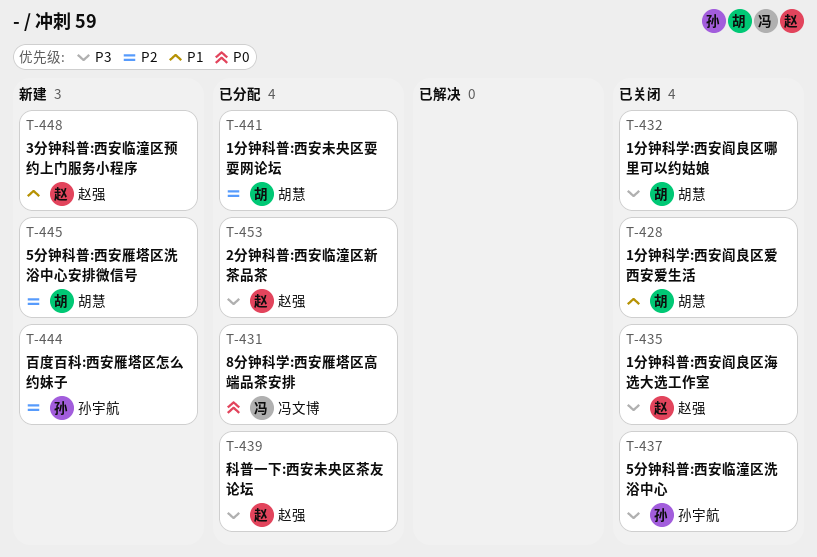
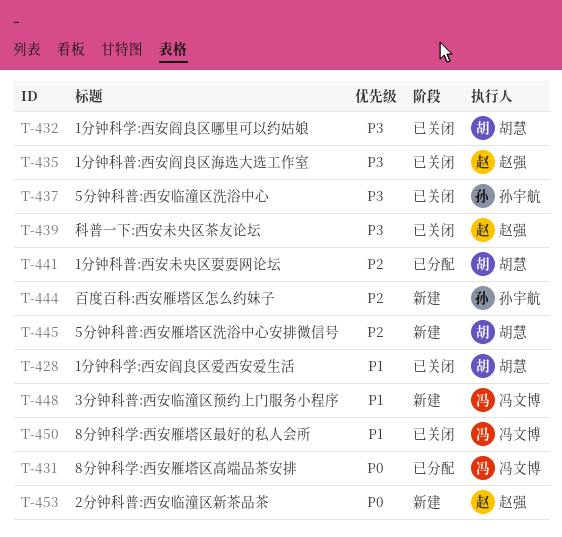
T-439, status: 已分配 -> 已关闭
T-448, owner: 赵强 -> 冯文博
T-450: none -> present
T-453, status: 已分配 -> 新建
T-453, priority: P3 -> P0

